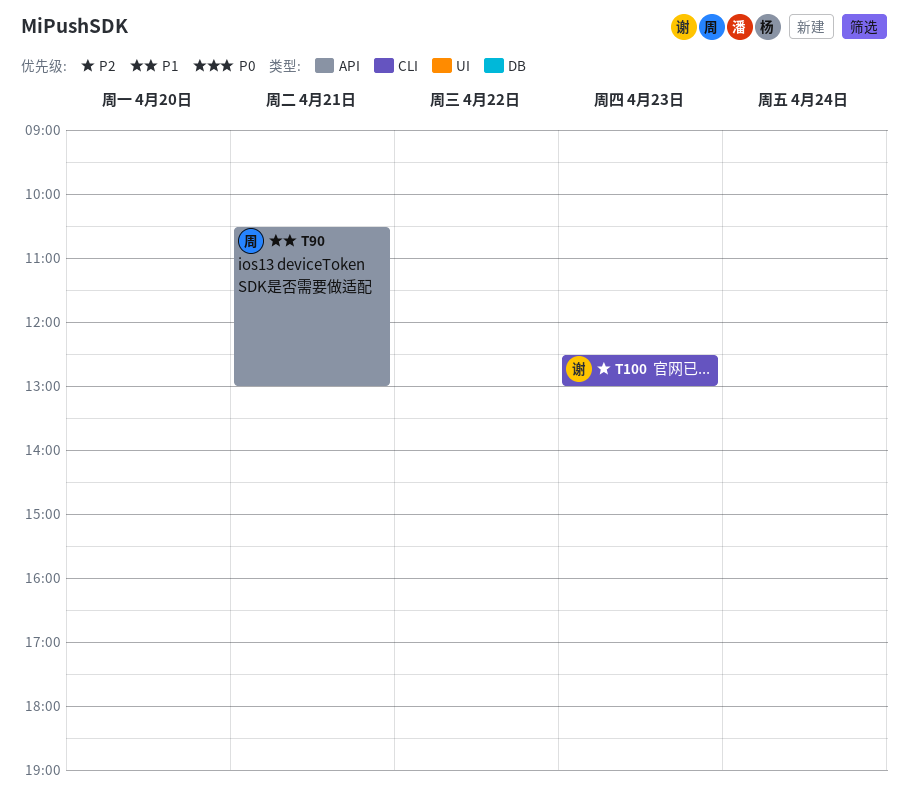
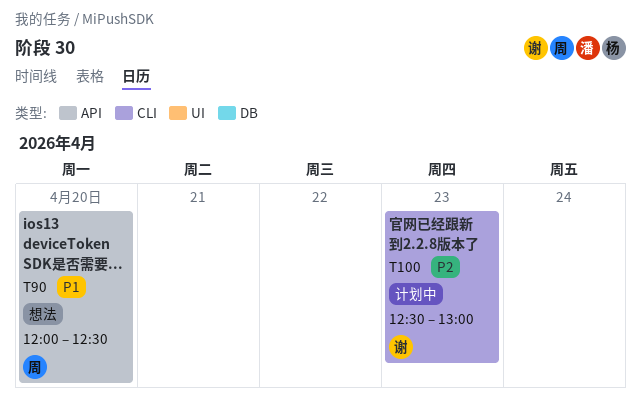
T90, day: Apr 21 -> Apr 20
T90, begins: 10:30 -> 12:00
T90, ends: 13:00 -> 12:30

